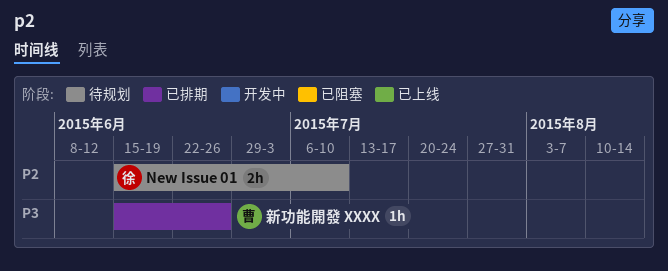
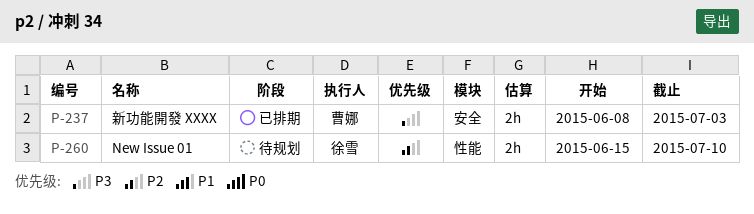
新功能開發 XXXX, estimate: 1h -> 2h
新功能開發 XXXX, start: Jun 15 -> Jun 8
新功能開發 XXXX, due: Jun 26 -> Jul 3

